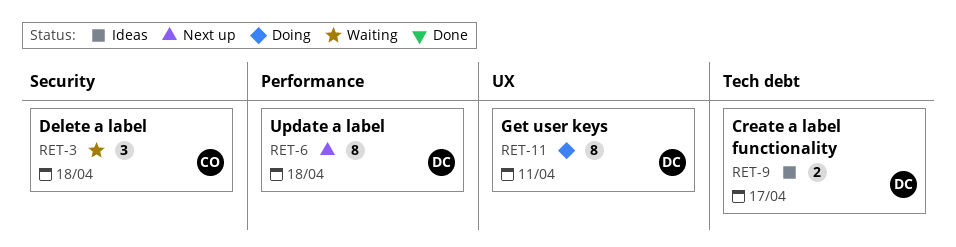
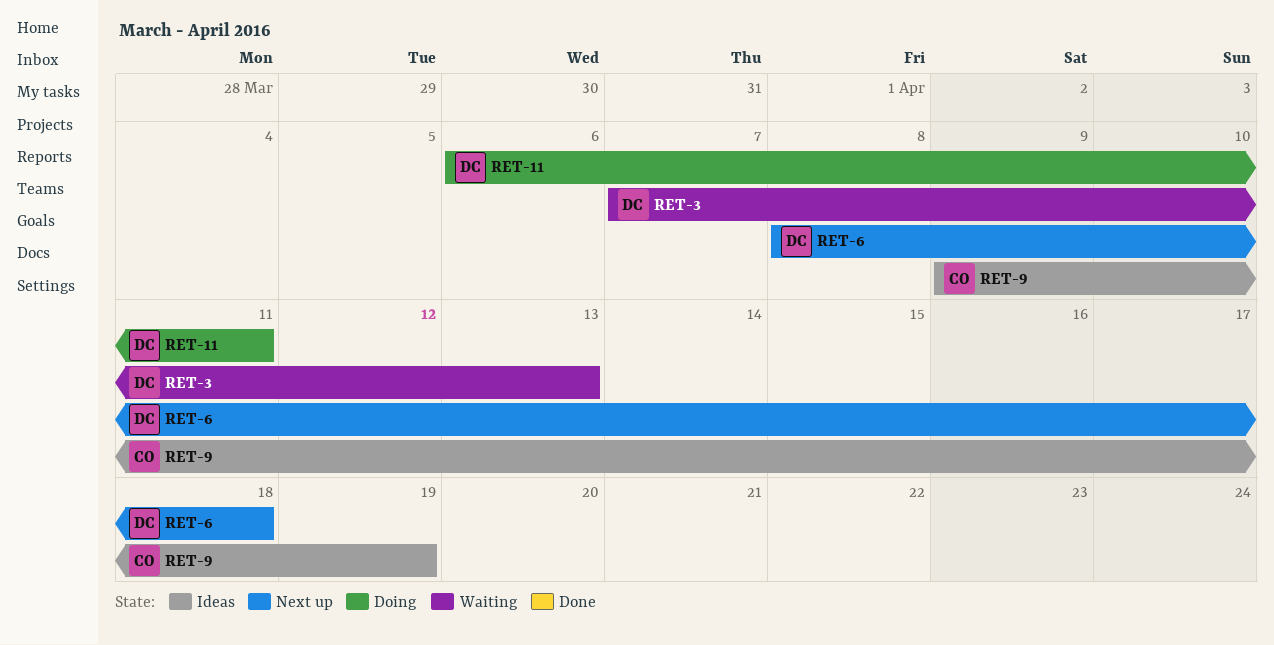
RET-3, owner: CO -> DC
RET-3, due: Apr 18 -> Apr 13
RET-9, owner: DC -> CO
RET-9, due: Apr 17 -> Apr 19

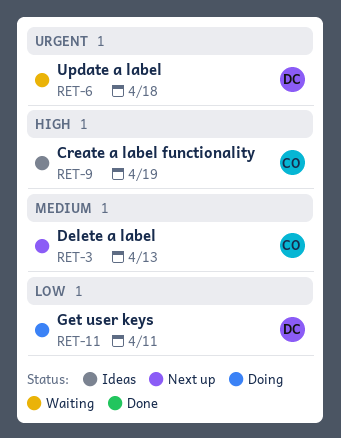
RET-3, status: Waiting -> Next up
RET-3, owner: DC -> CO
RET-6, status: Next up -> Waiting

